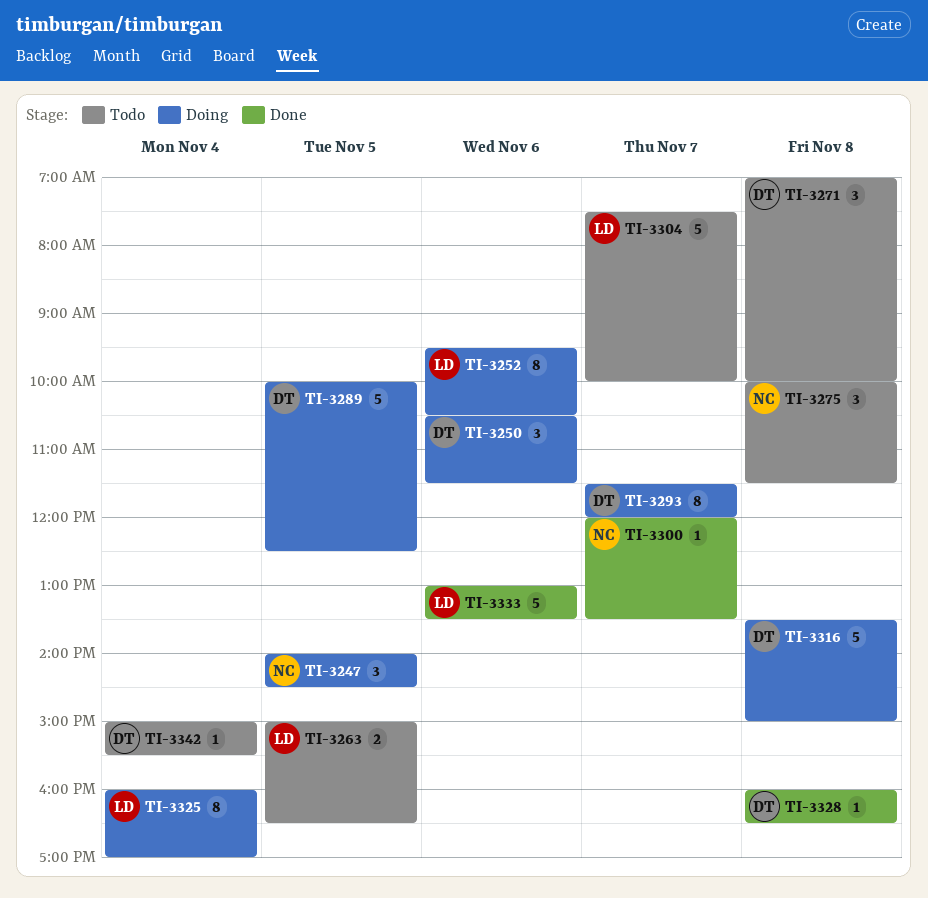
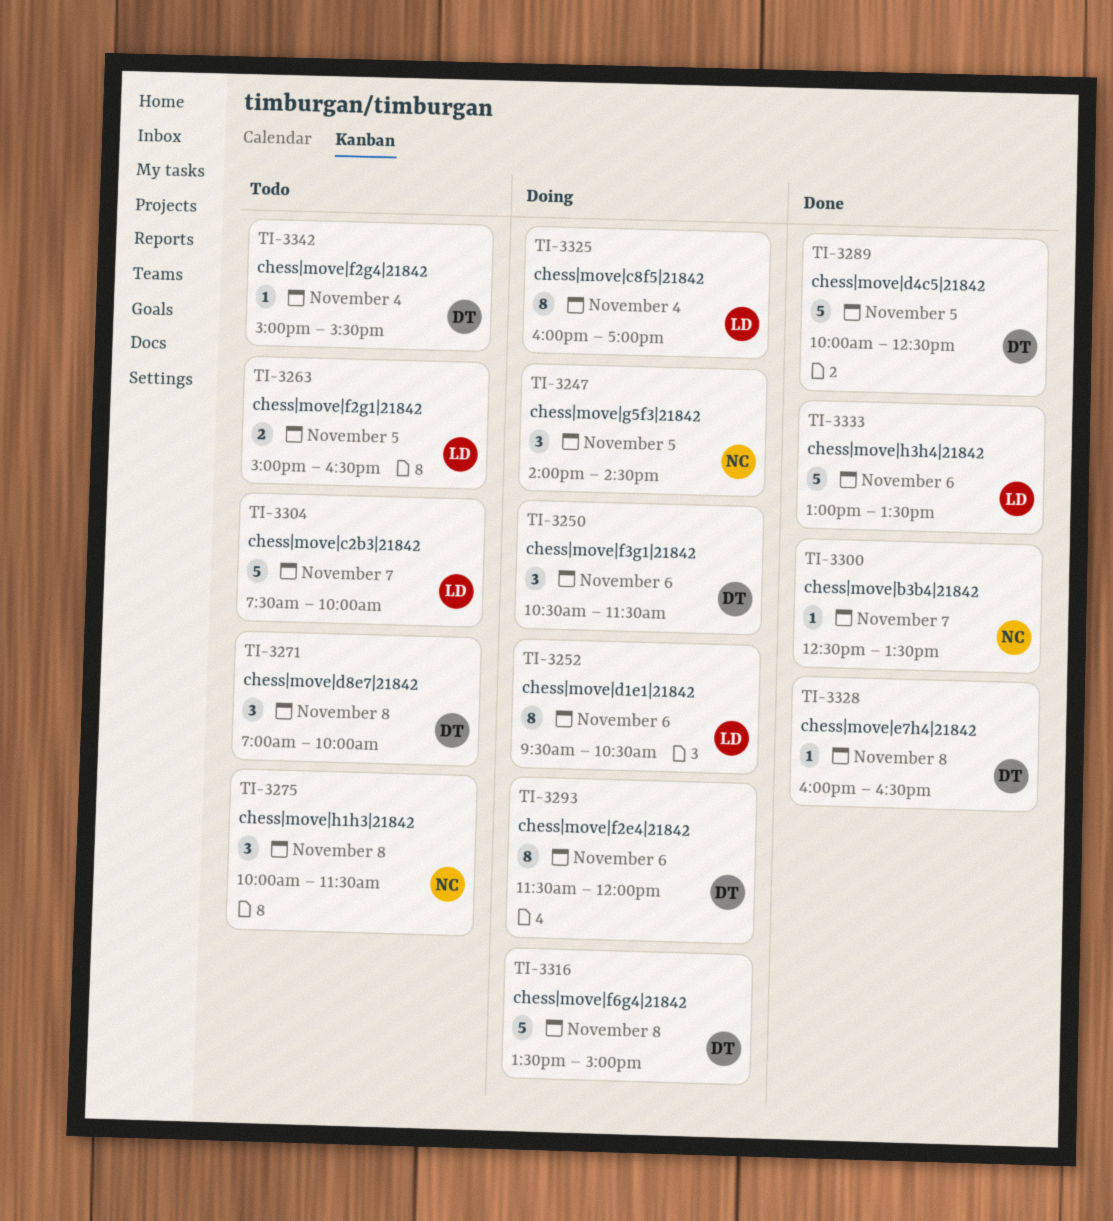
TI-3289, status: Doing -> Done
TI-3293, day: Nov 7 -> Nov 6
TI-3300, begins: 12:00 -> 12:30

